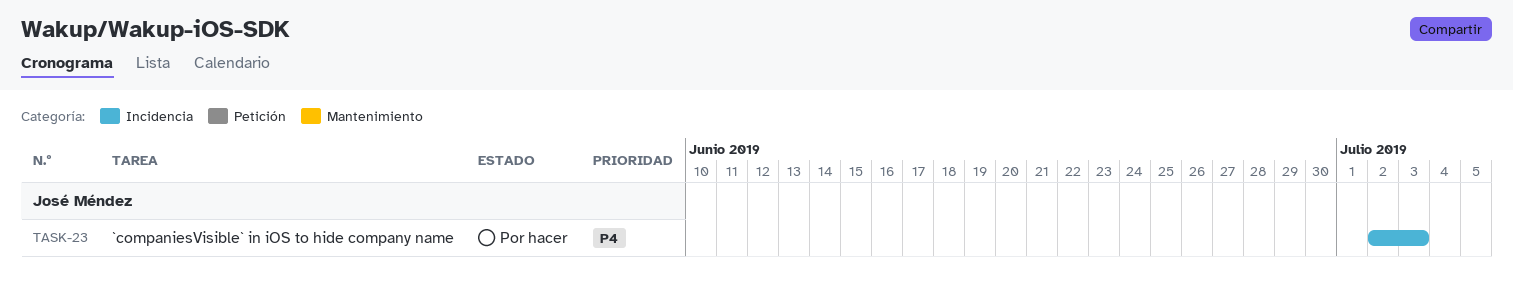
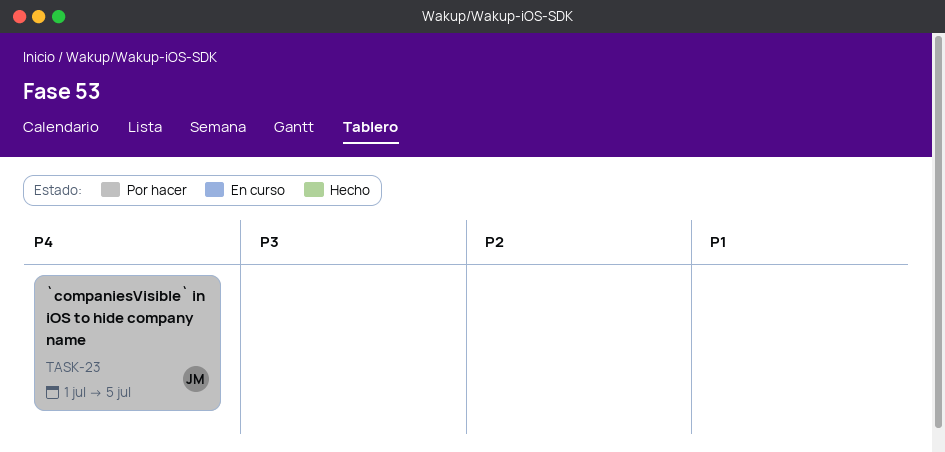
TASK-23, start: Jul 2 -> Jul 1
TASK-23, due: Jul 3 -> Jul 5

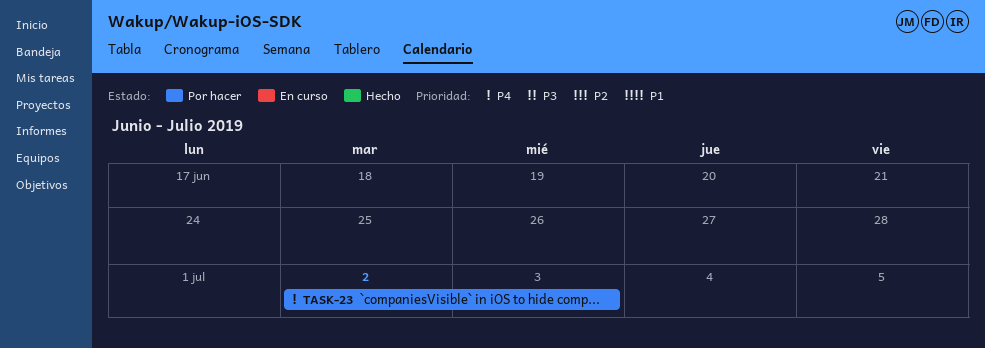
TASK-23, start: Jul 1 -> Jul 2
TASK-23, due: Jul 5 -> Jul 3

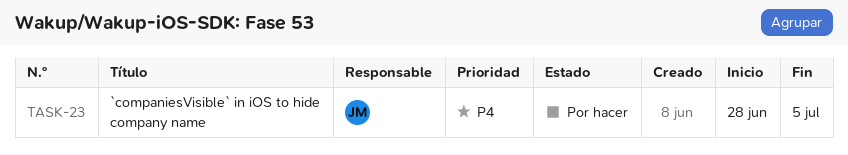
TASK-23, start: Jul 2 -> Jun 28
TASK-23, due: Jul 3 -> Jul 5

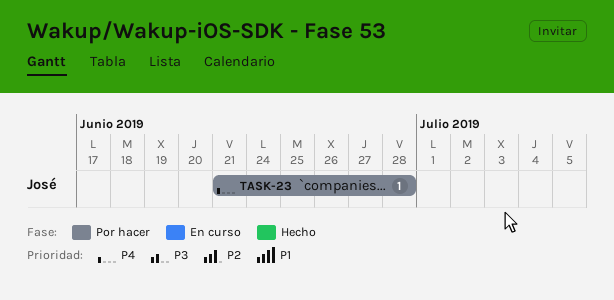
TASK-23, start: Jun 28 -> Jun 21
TASK-23, due: Jul 5 -> Jun 28

